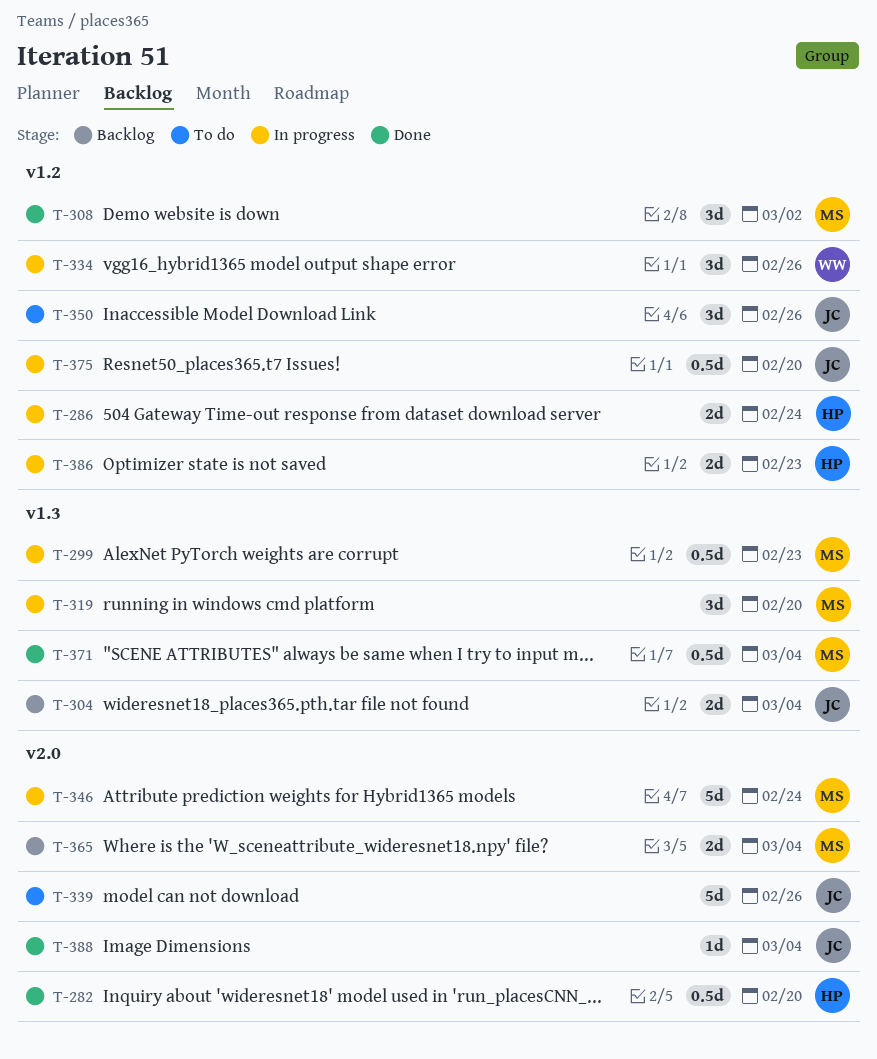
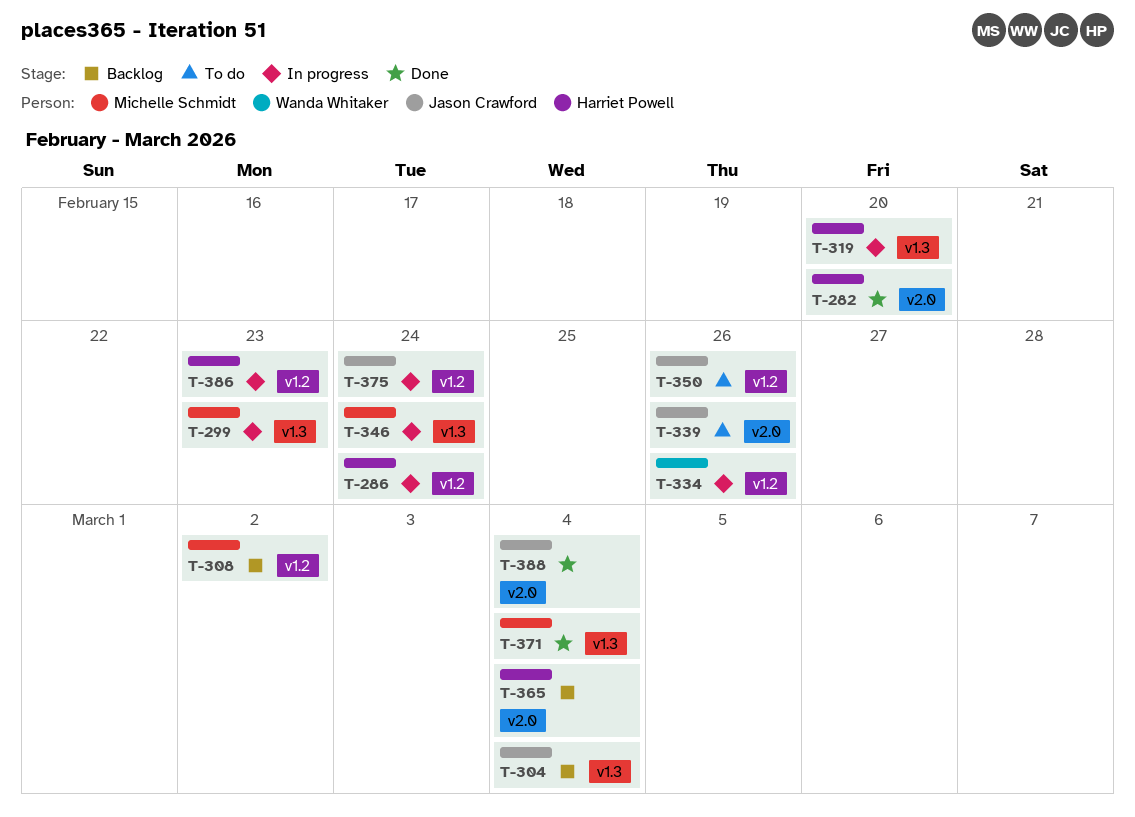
T-308, status: Done -> Backlog
T-319, owner: Michelle Schmidt -> Harriet Powell
T-346, label: v2.0 -> v1.3
T-365, owner: Michelle Schmidt -> Harriet Powell
T-375, due: Feb 20 -> Feb 24

